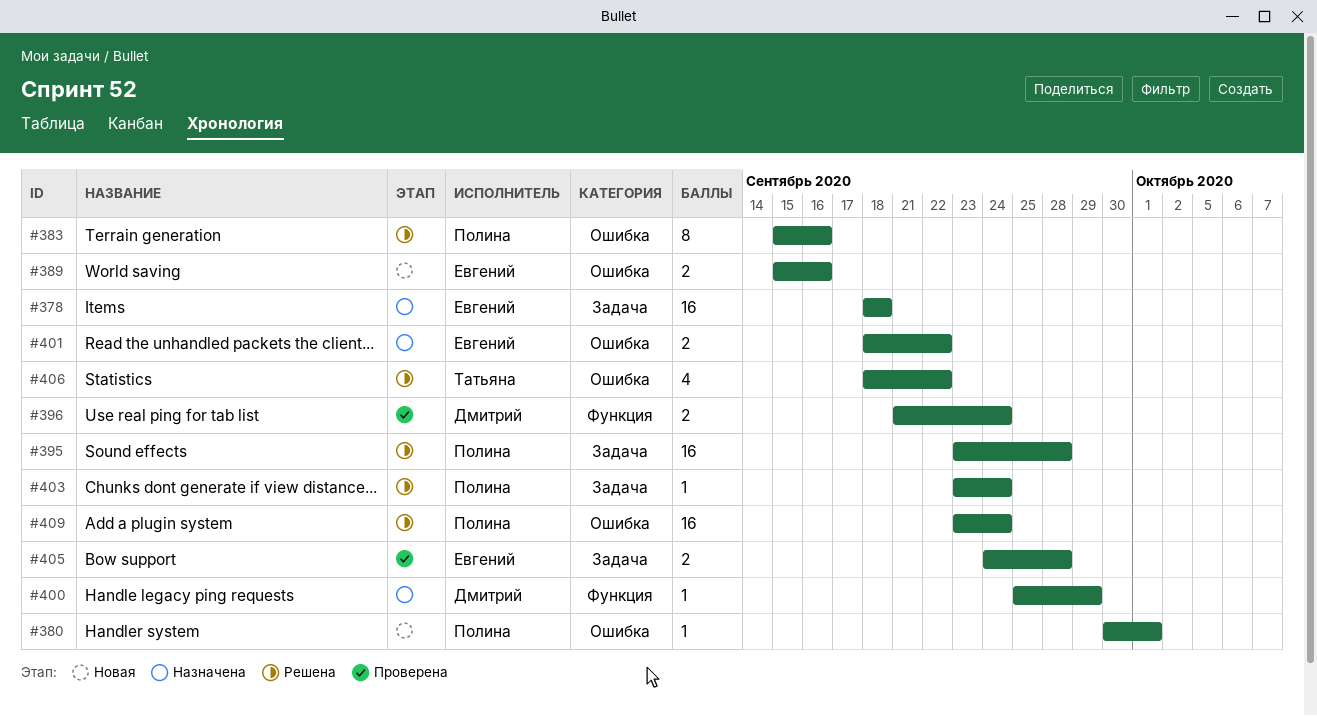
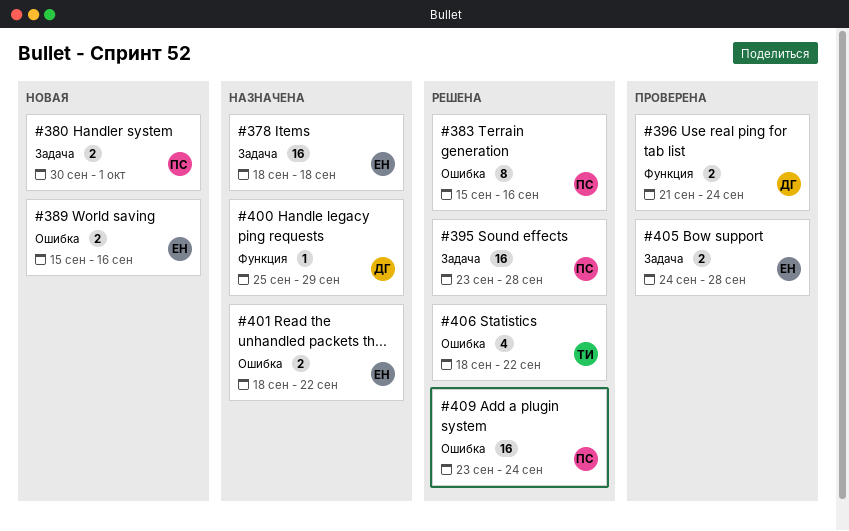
#380, label: Ошибка -> Задача
#380, estimate: 1 -> 2
#403: present -> none

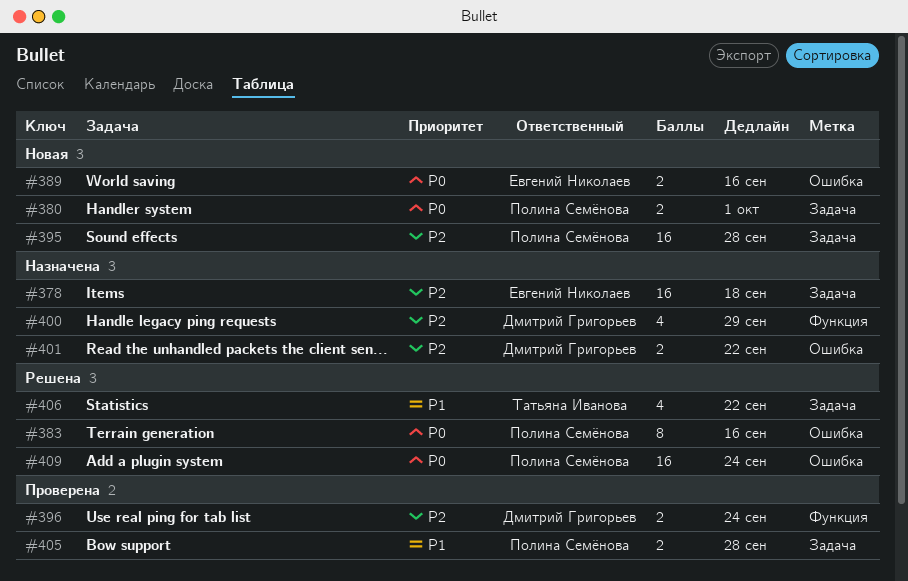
#395, status: Решена -> Новая
#400, estimate: 1 -> 4
#401, owner: Евгений Николаев -> Дмитрий Григорьев
#405, owner: Евгений Николаев -> Полина Семёнова
#406, label: Ошибка -> Задача

